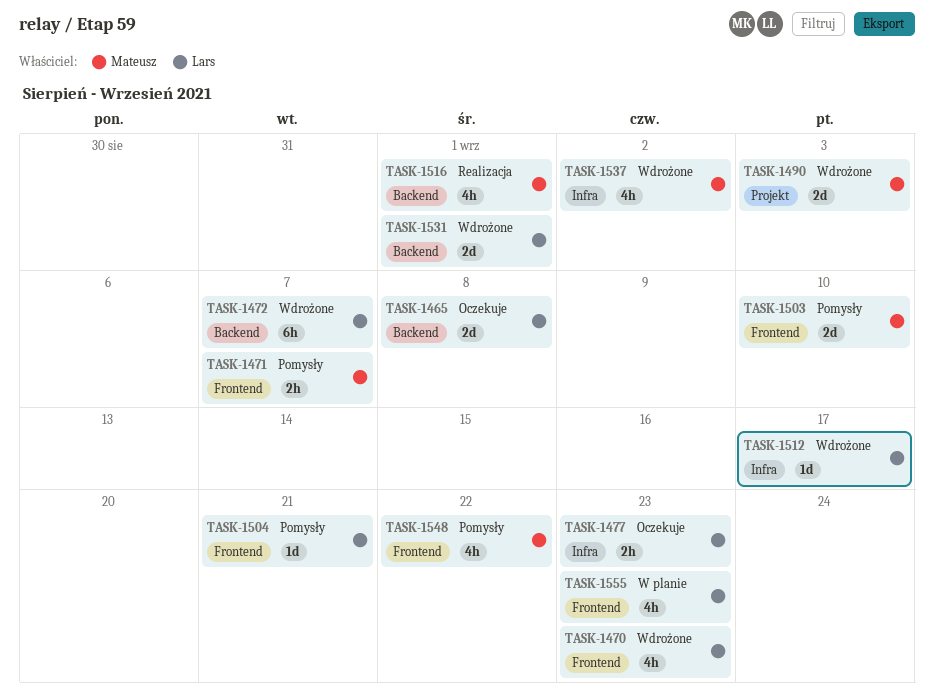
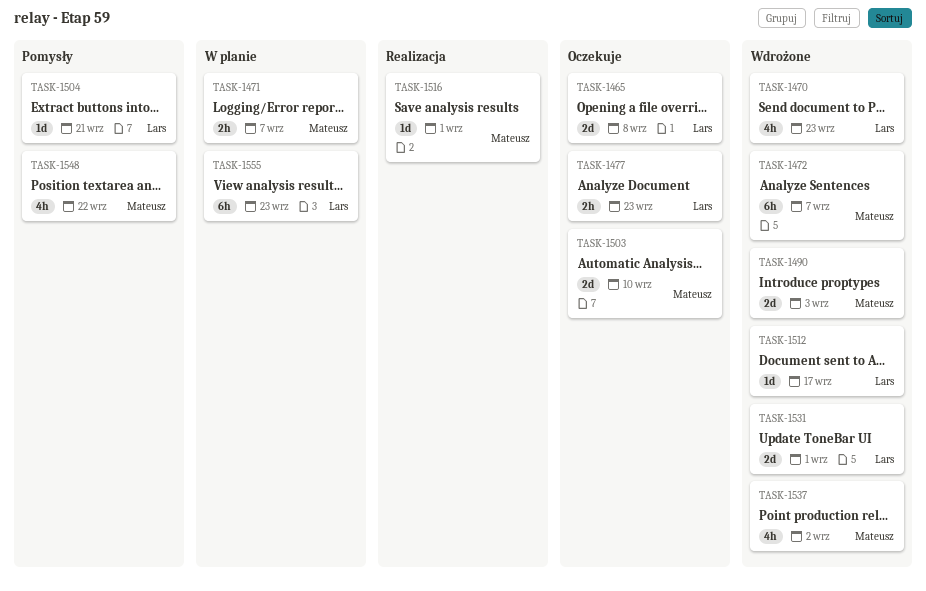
TASK-1471, status: Pomysły -> W planie
TASK-1472, owner: Lars -> Mateusz
TASK-1503, status: Pomysły -> Oczekuje
TASK-1516, estimate: 4h -> 1d
TASK-1555, estimate: 4h -> 6h

